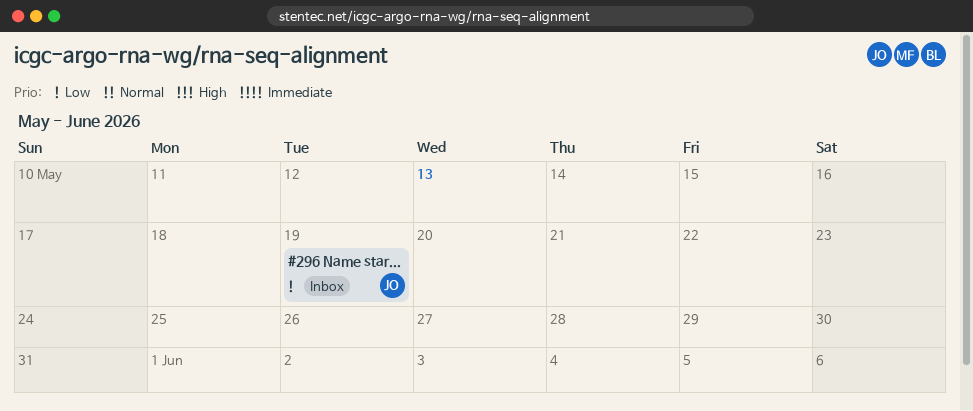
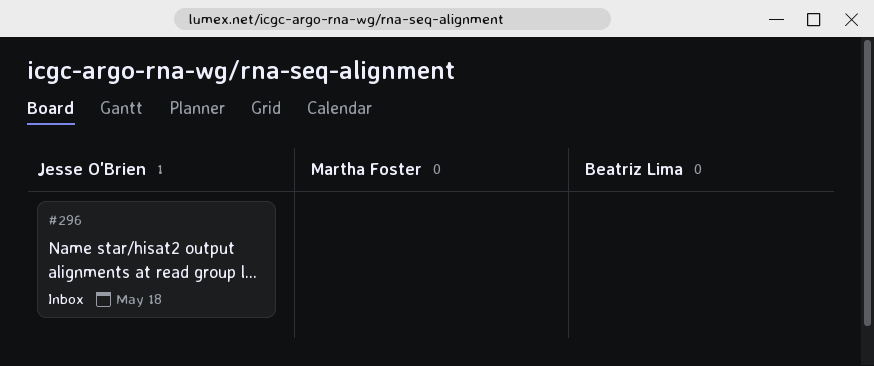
#296, due: May 19 -> May 18

